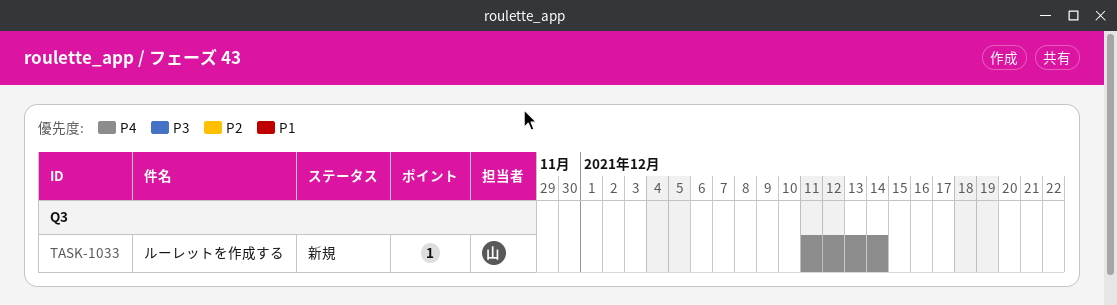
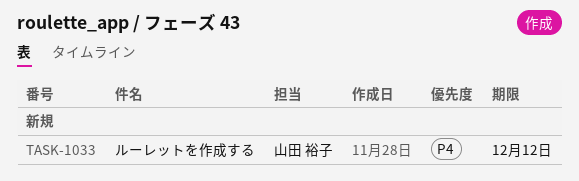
TASK-1033, due: Dec 14 -> Dec 12

